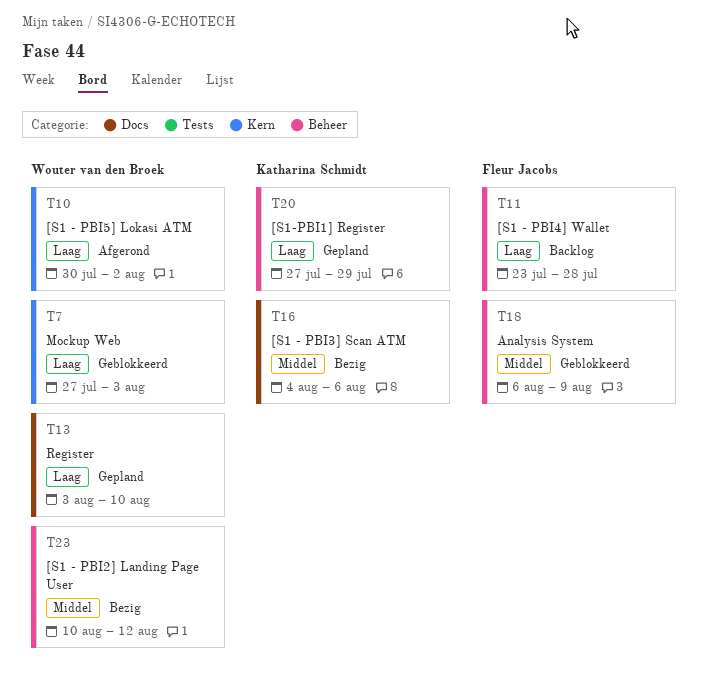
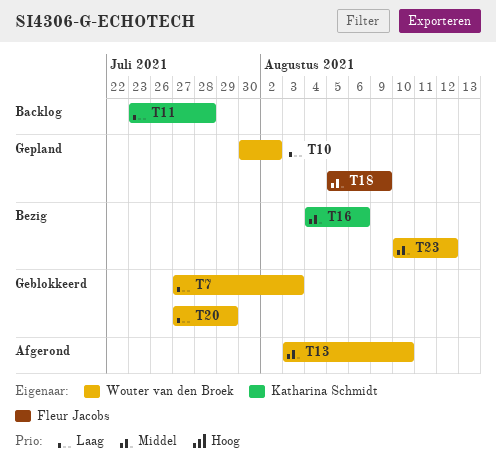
T10, status: Afgerond -> Gepland
T11, owner: Fleur Jacobs -> Katharina Schmidt
T13, status: Gepland -> Afgerond
T13, priority: Laag -> Middel
T18, status: Geblokkeerd -> Gepland
T18, start: Aug 6 -> Aug 5
T20, status: Gepland -> Geblokkeerd
T20, owner: Katharina Schmidt -> Wouter van den Broek

